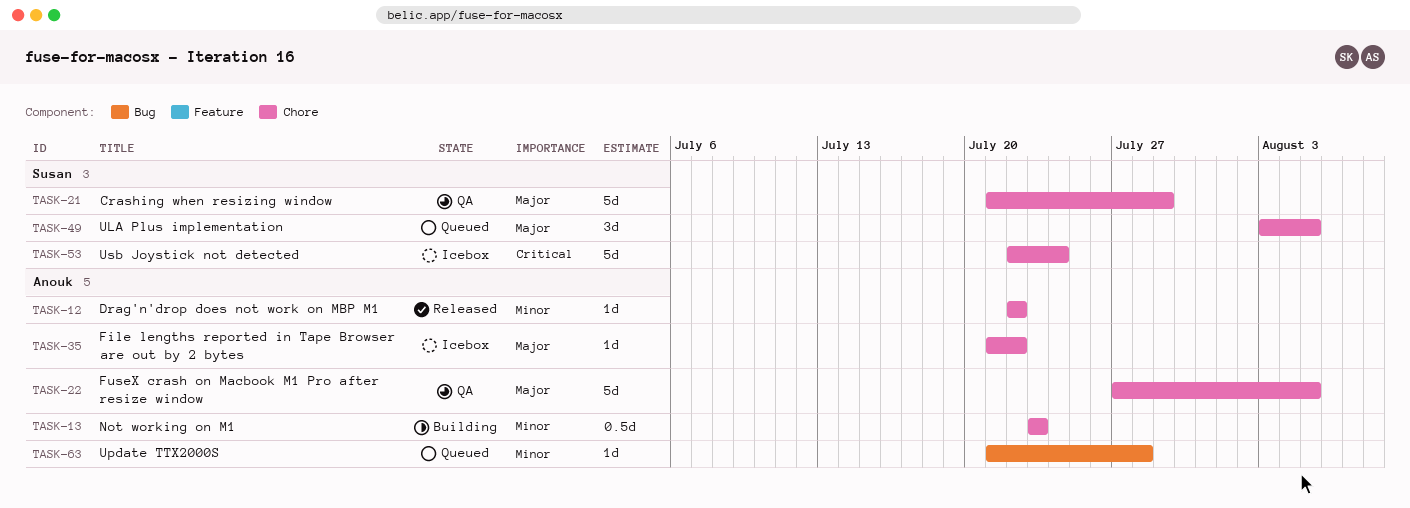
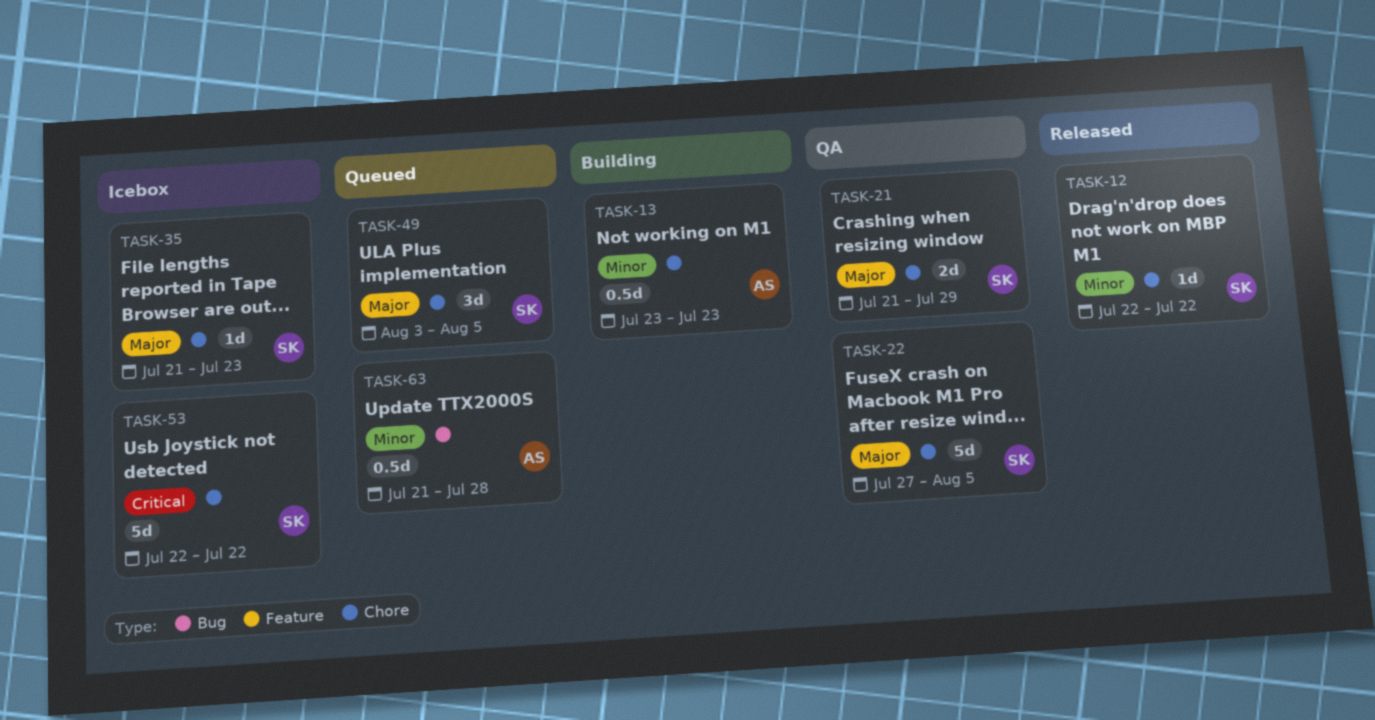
TASK-12, owner: Anouk -> Susan
TASK-21, estimate: 5d -> 2d
TASK-22, owner: Anouk -> Susan
TASK-35, owner: Anouk -> Susan
TASK-35, due: Jul 22 -> Jul 23
TASK-53, due: Jul 24 -> Jul 22
TASK-63, estimate: 1d -> 0.5d

